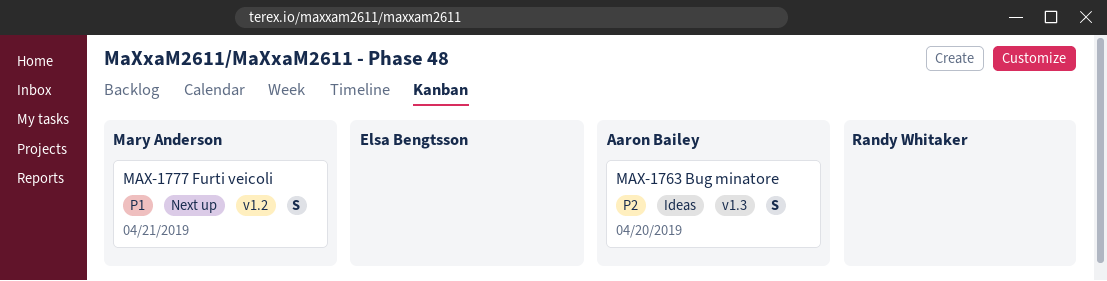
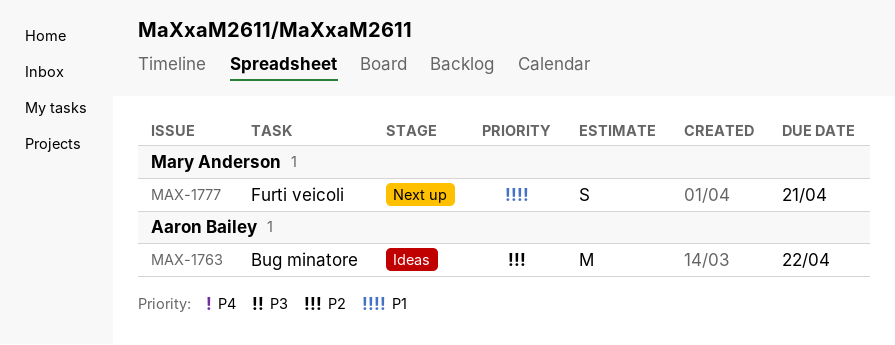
MAX-1763, estimate: S -> M
MAX-1763, due: Apr 20 -> Apr 22

